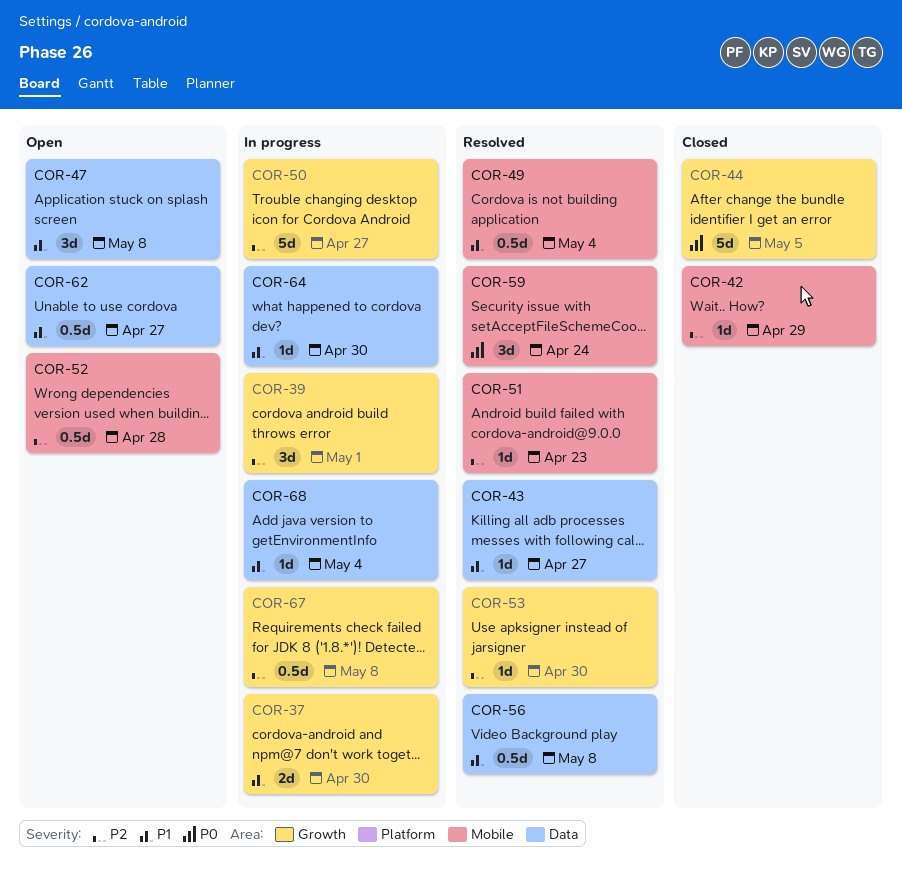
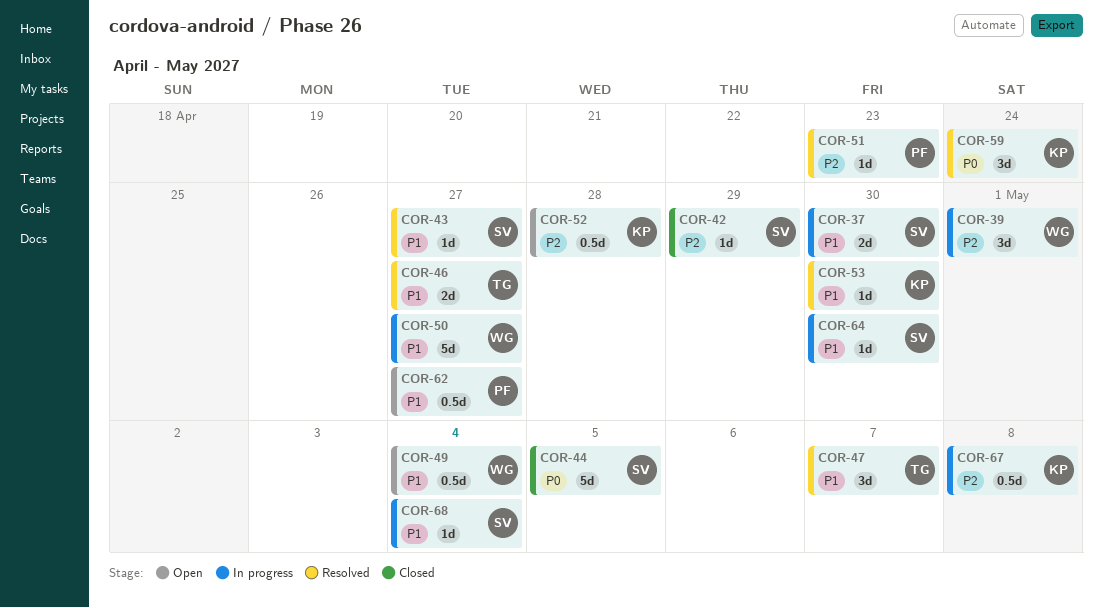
COR-46: none -> present
COR-47, status: Open -> Resolved
COR-47, due: May 8 -> May 7
COR-49, status: Resolved -> Open
COR-50, priority: P2 -> P1
COR-53, priority: P2 -> P1
COR-56: present -> none

